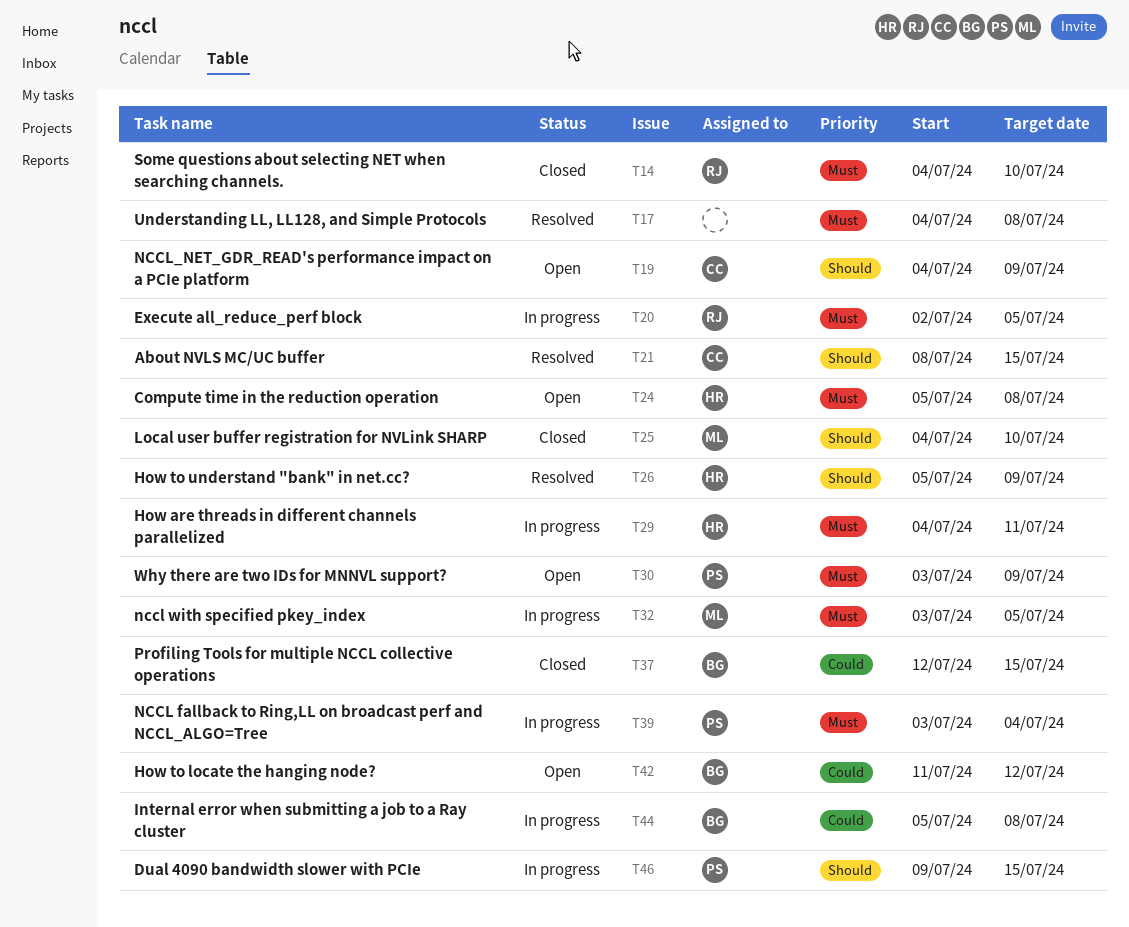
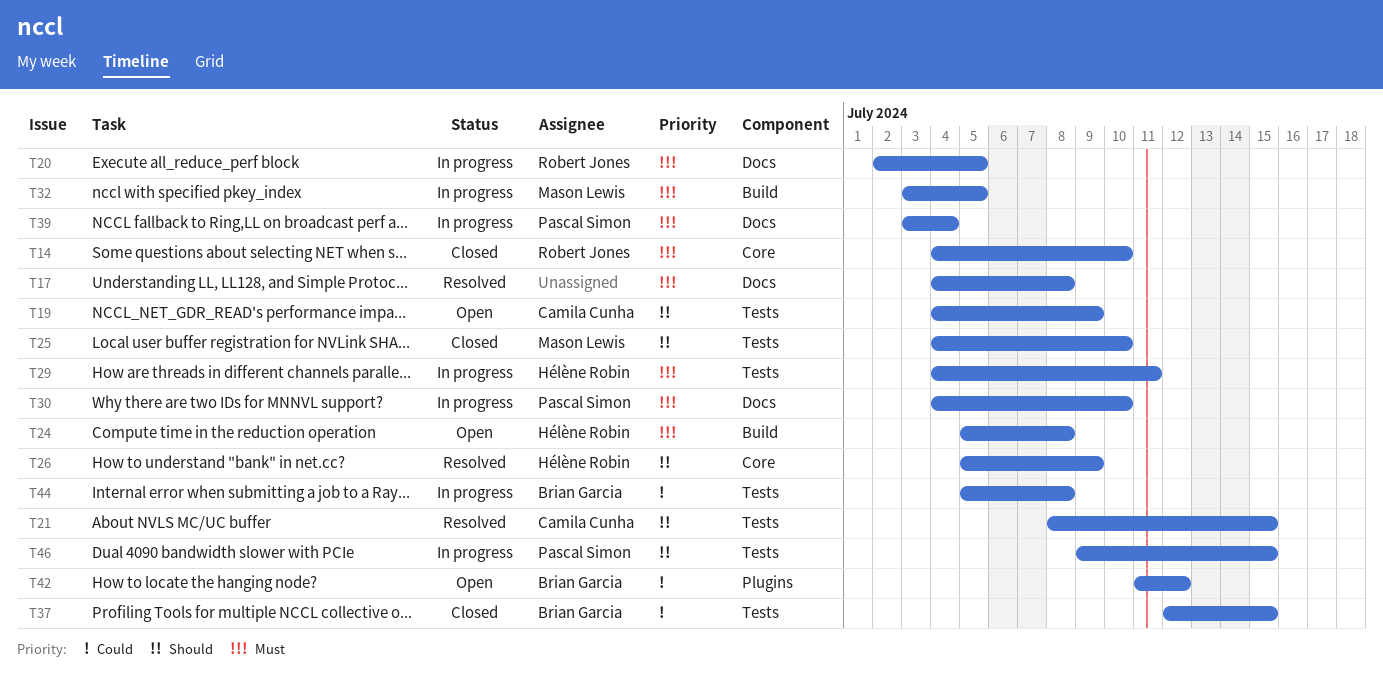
T30, status: Open -> In progress
T30, start: Jul 3 -> Jul 4
T30, due: Jul 9 -> Jul 10

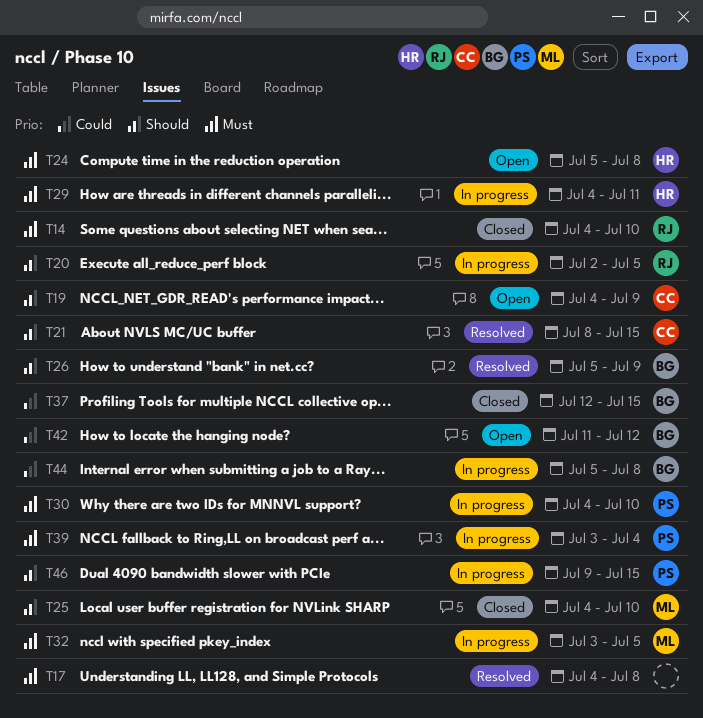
T20, priority: Must -> Should
T26, owner: Hélène Robin -> Brian Garcia

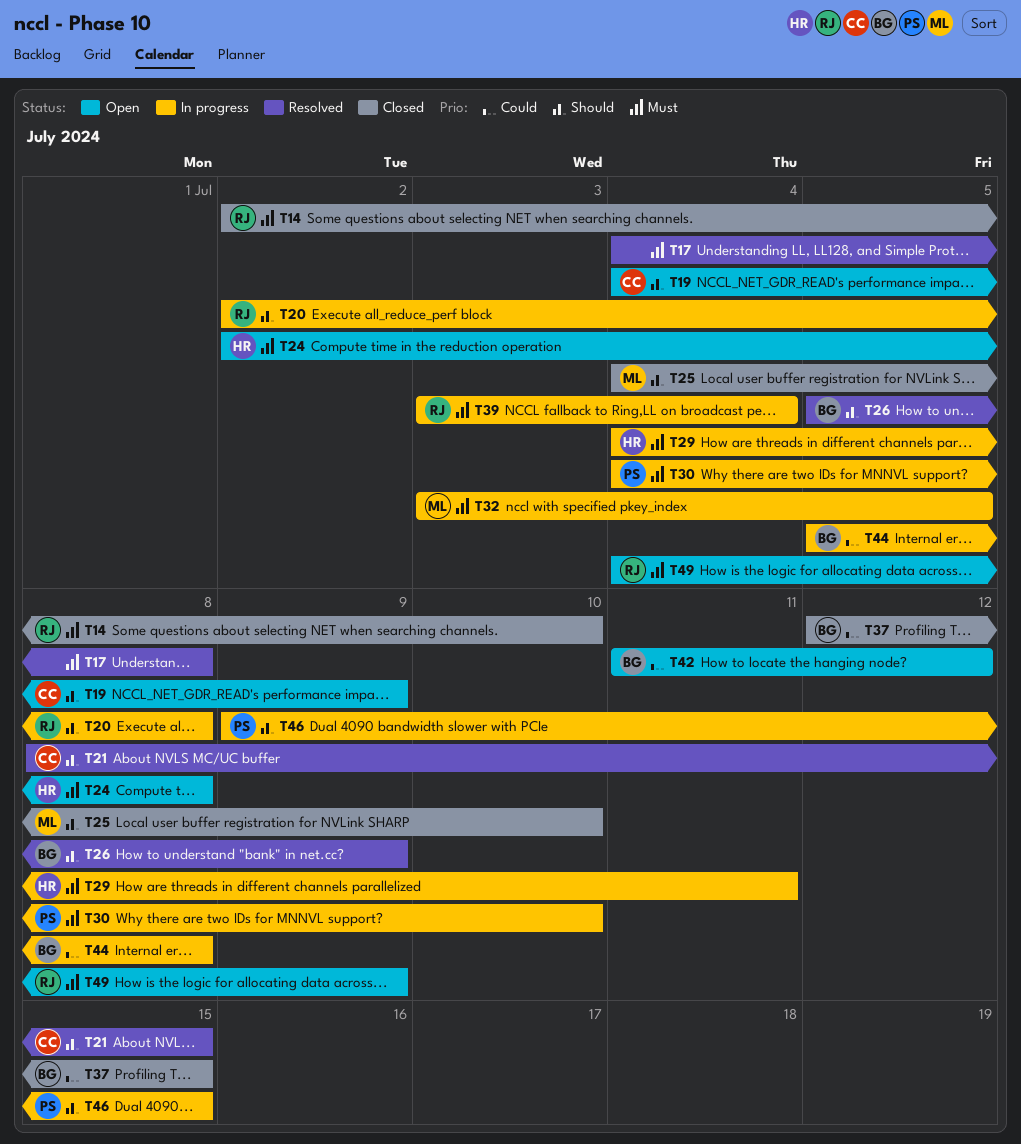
T14, start: Jul 4 -> Jul 2
T20, due: Jul 5 -> Jul 8
T24, start: Jul 5 -> Jul 2
T39, owner: PS -> RJ
T49: none -> present

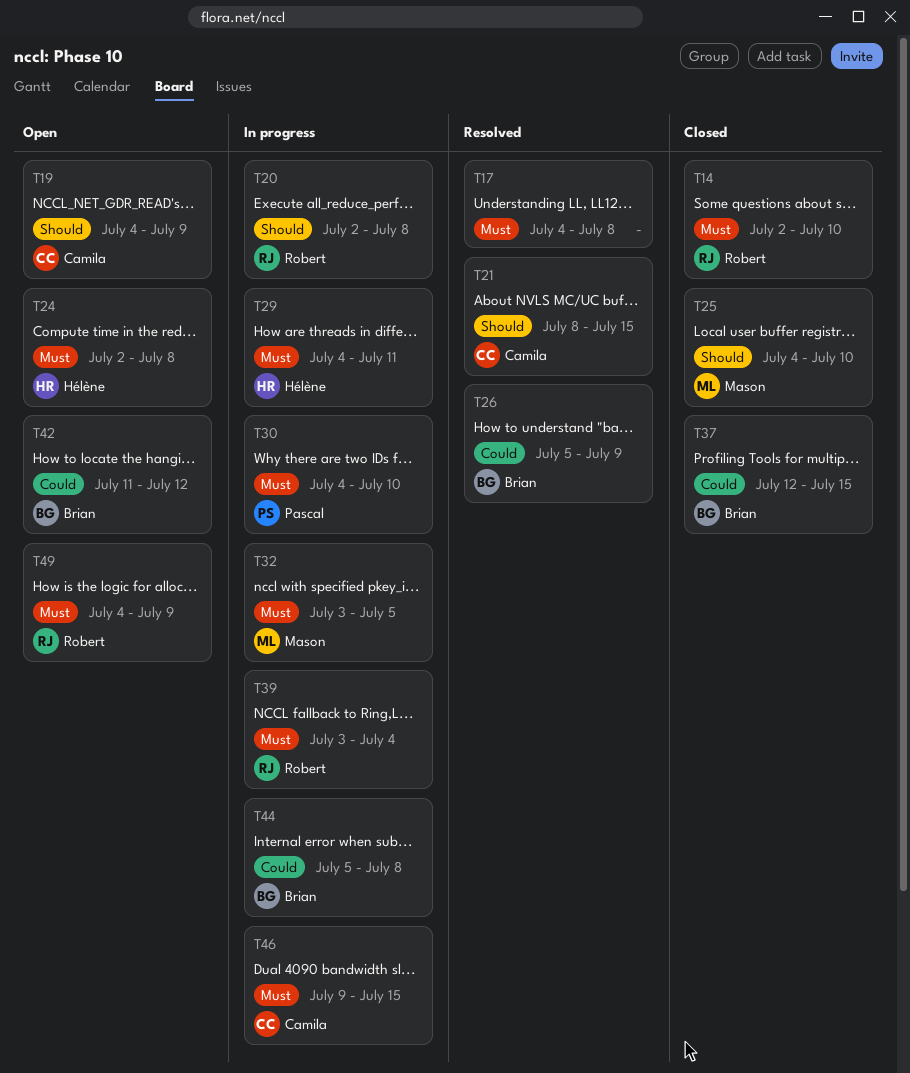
T26, priority: Should -> Could
T46, owner: Pascal -> Camila
T46, priority: Should -> Must

